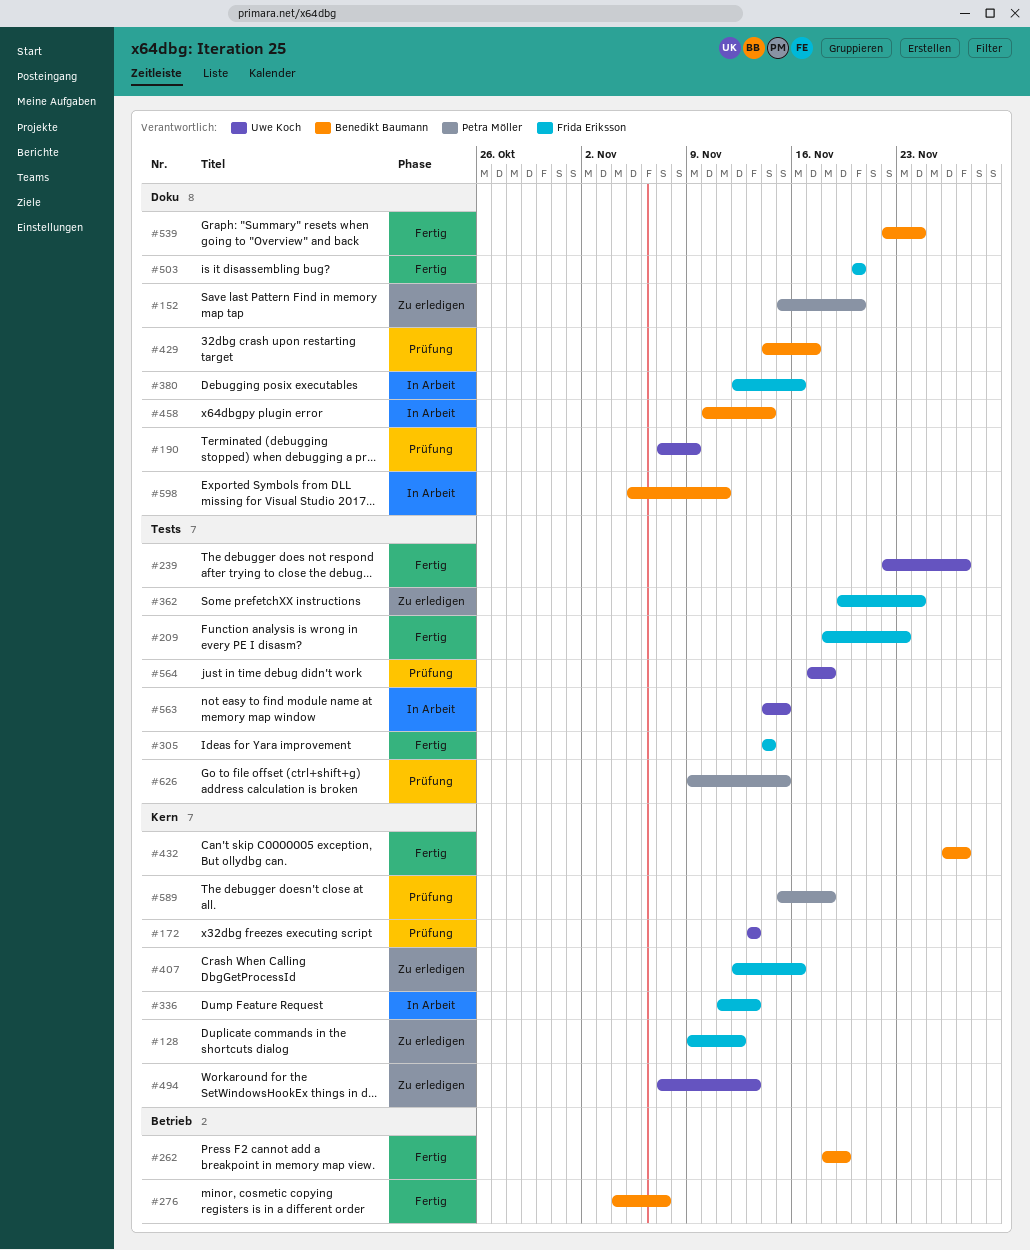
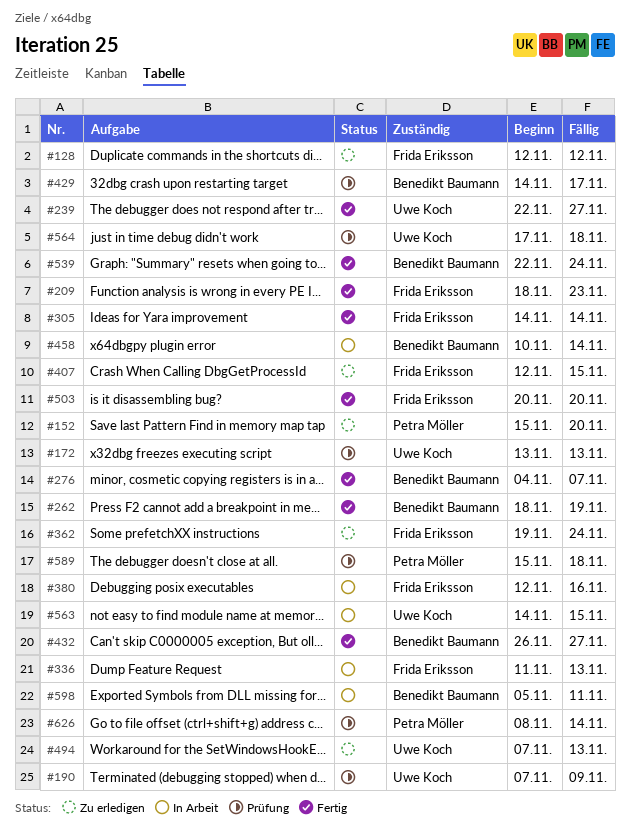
#128, start: Nov 9 -> Nov 12
#407, due: Nov 16 -> Nov 15
#626, start: Nov 9 -> Nov 8
#626, due: Nov 15 -> Nov 14

